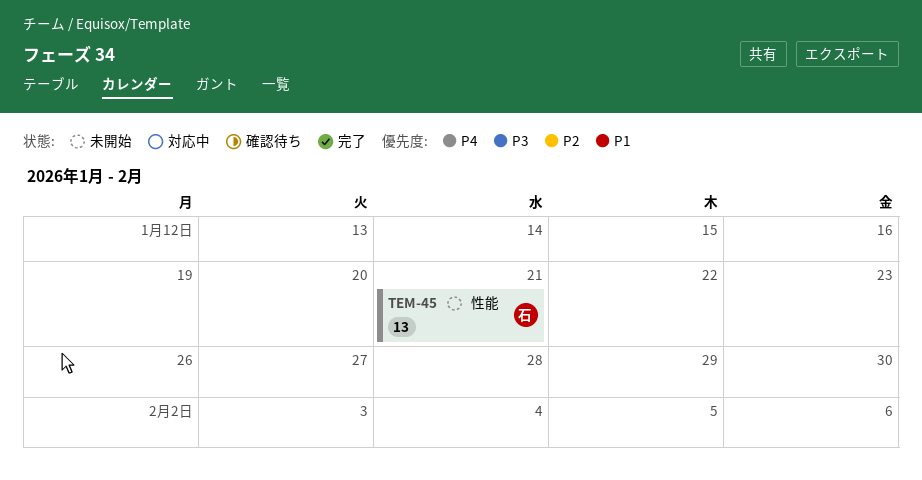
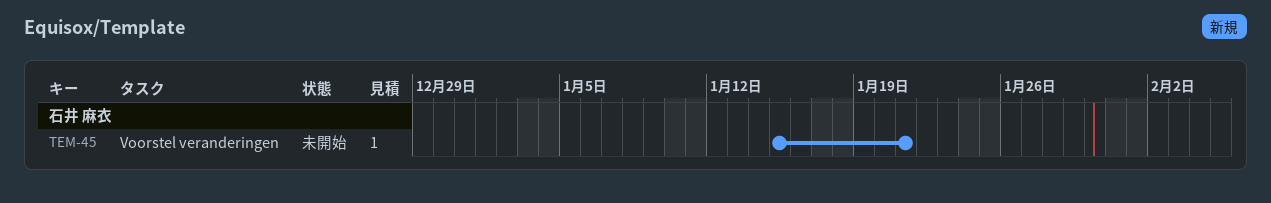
TEM-45, estimate: 13 -> 1

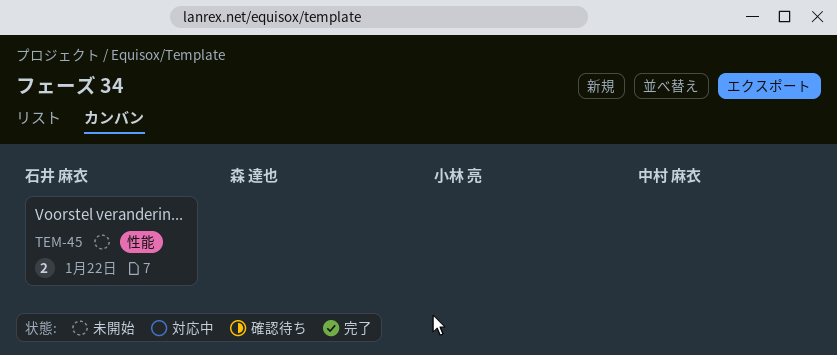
TEM-45, estimate: 1 -> 2
TEM-45, due: Jan 21 -> Jan 22

